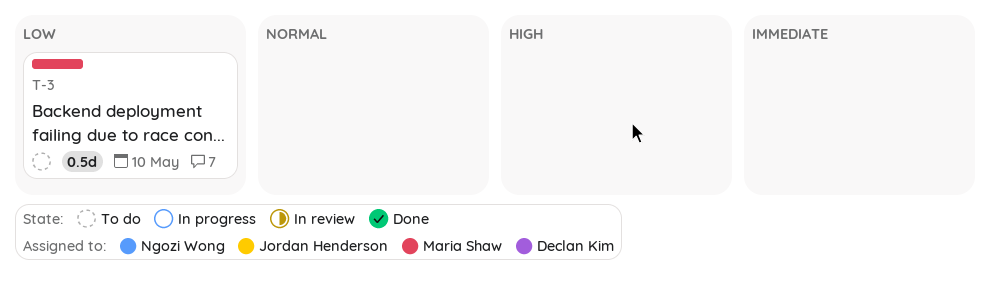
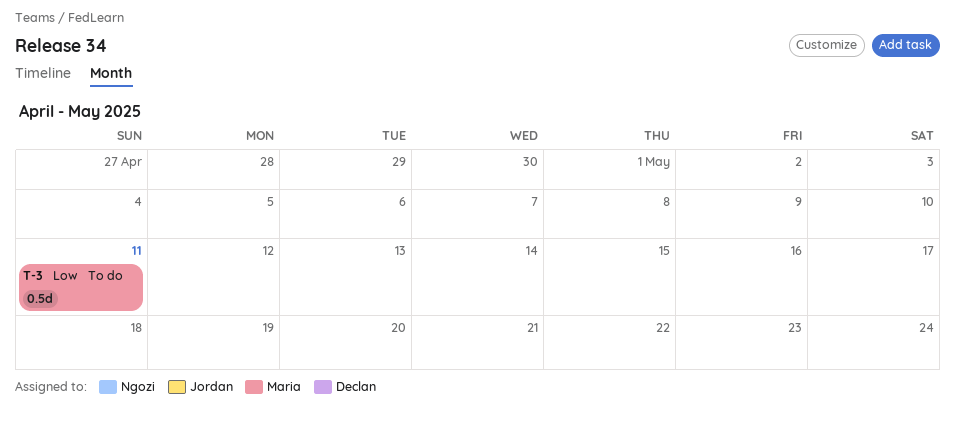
T-3, due: May 10 -> May 11

